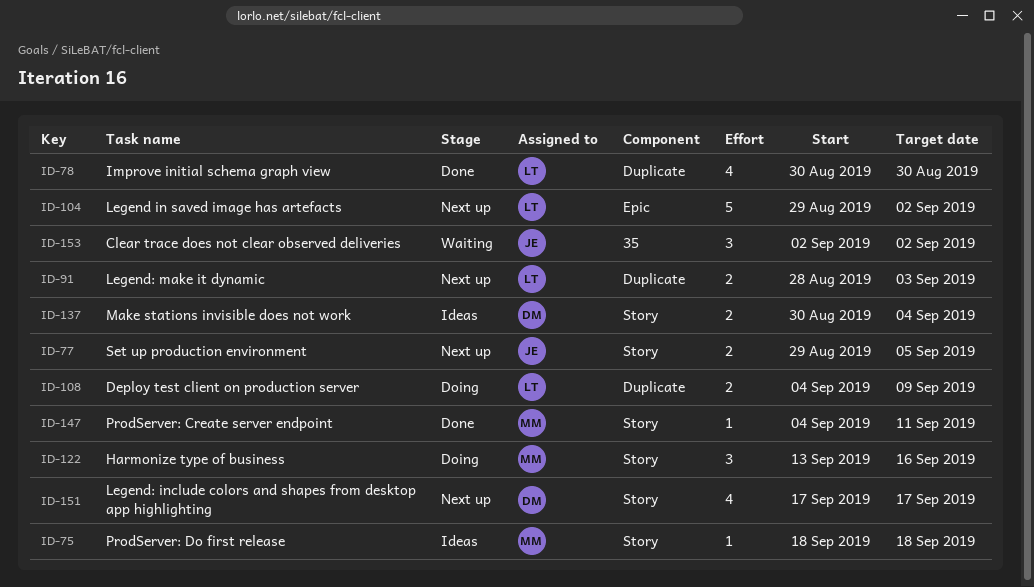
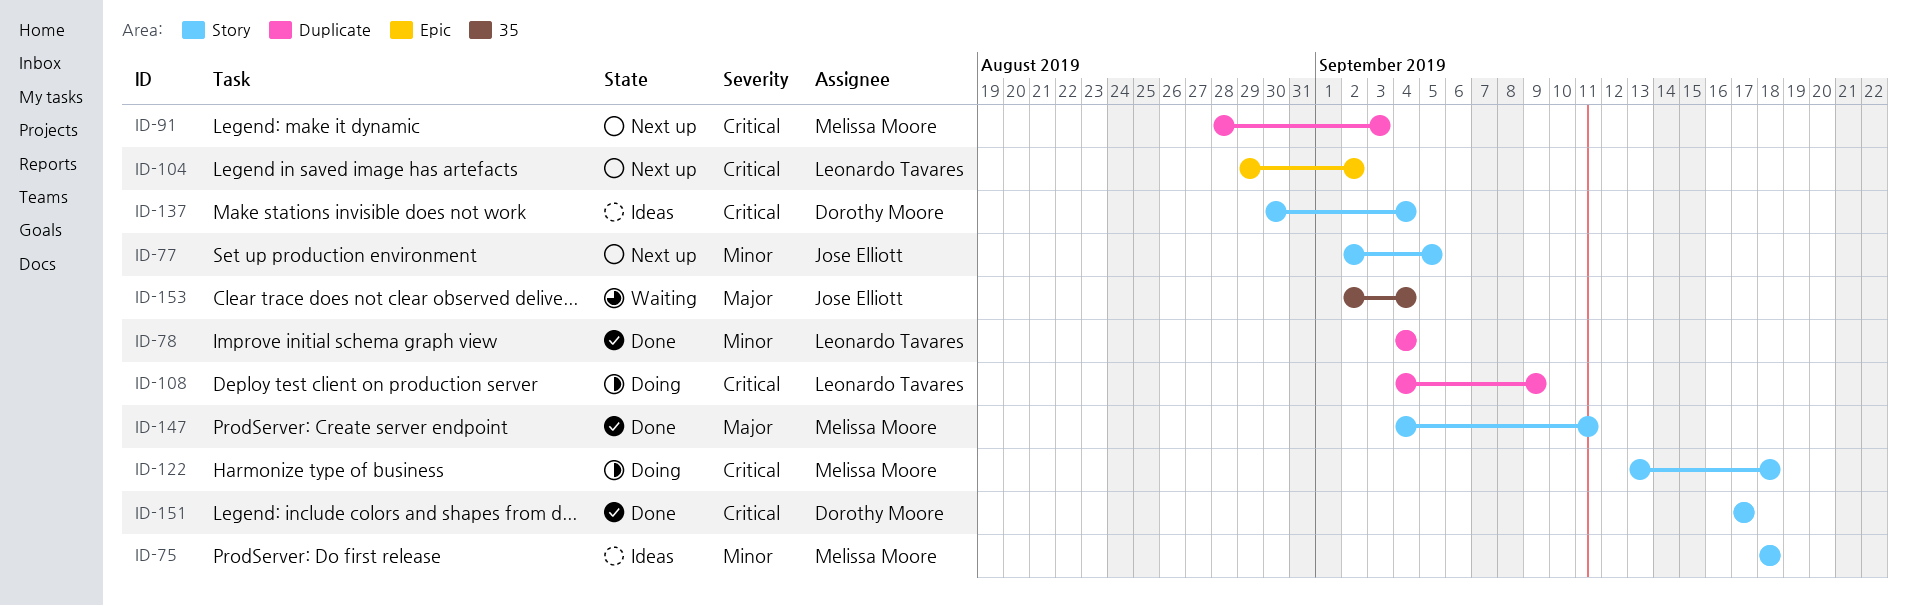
ID-77, start: Aug 29 -> Sep 2
ID-78, start: Aug 30 -> Sep 4
ID-78, due: Aug 30 -> Sep 4
ID-91, owner: Leonardo Tavares -> Melissa Moore
ID-122, due: Sep 16 -> Sep 18
ID-151, status: Next up -> Done
ID-153, due: Sep 2 -> Sep 4

